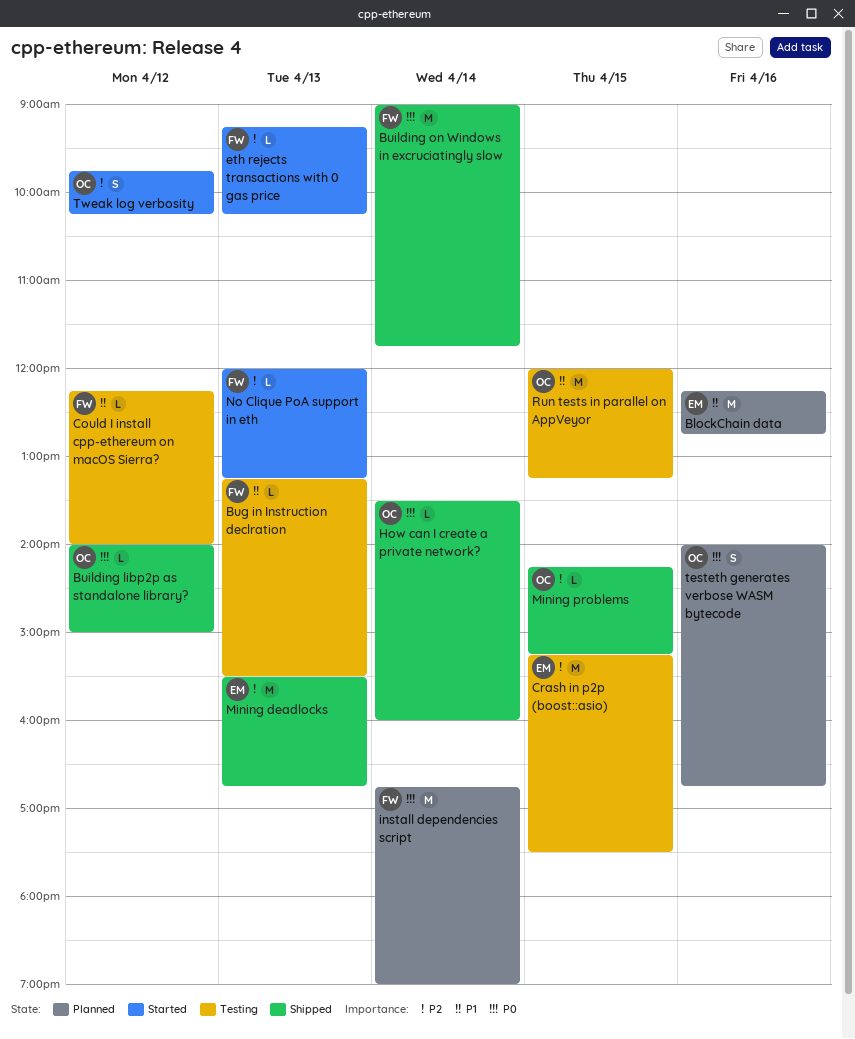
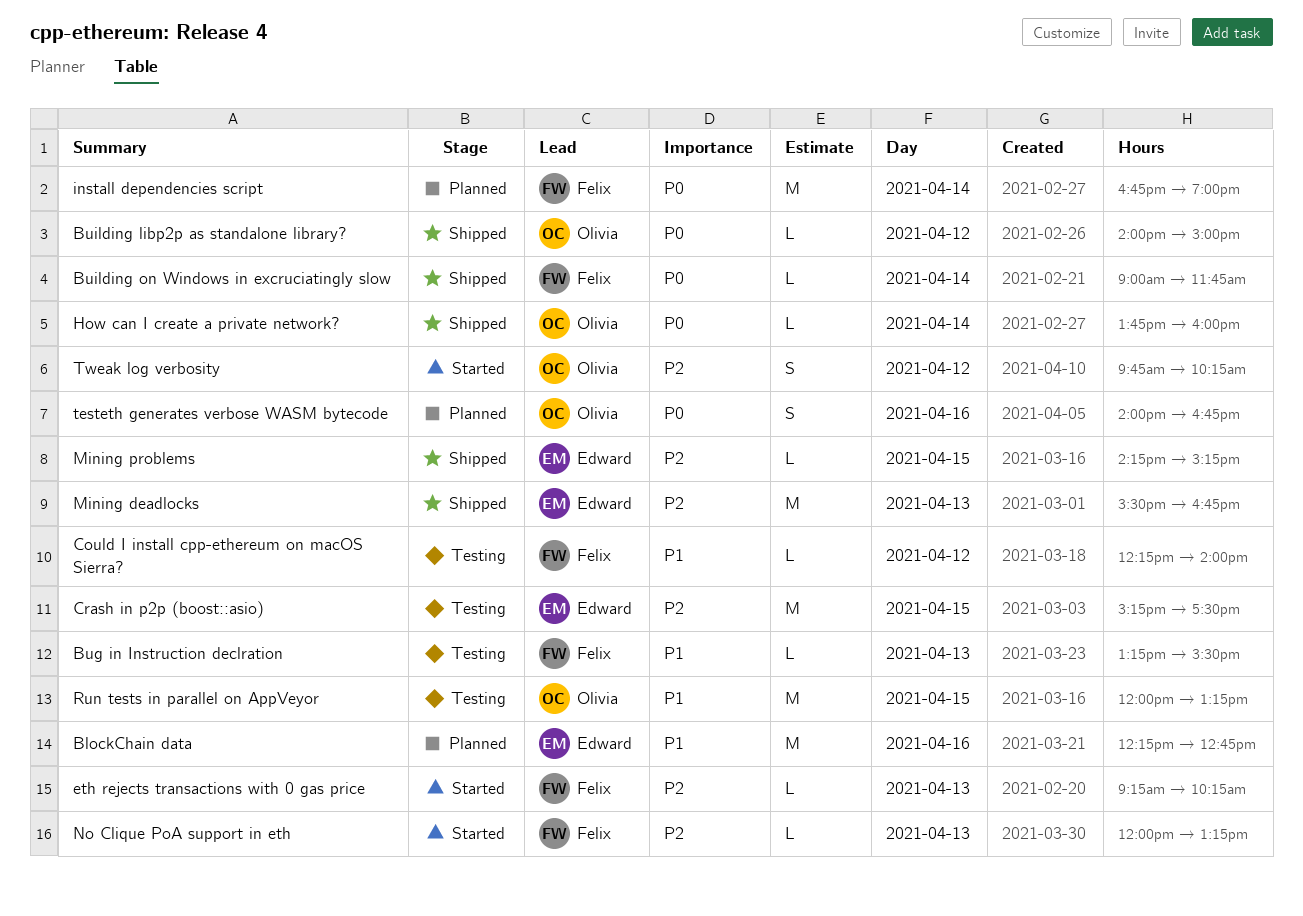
Building on Windows in excruciatingly slow, estimate: M -> L
How can I create a private network?, begins: 13:30 -> 13:45
Mining problems, owner: Olivia -> Edward

